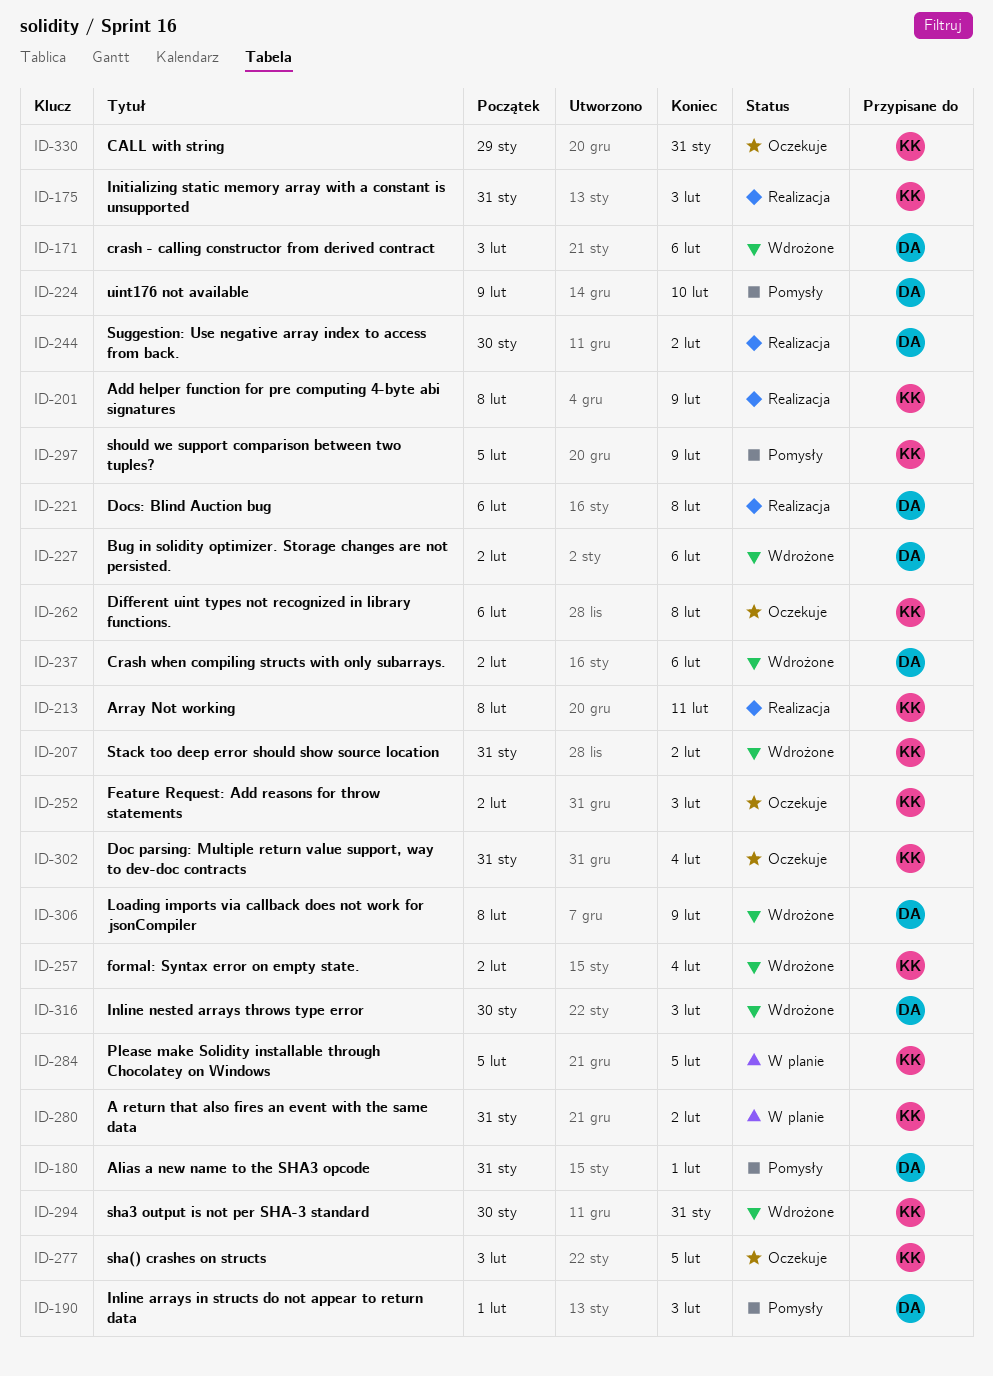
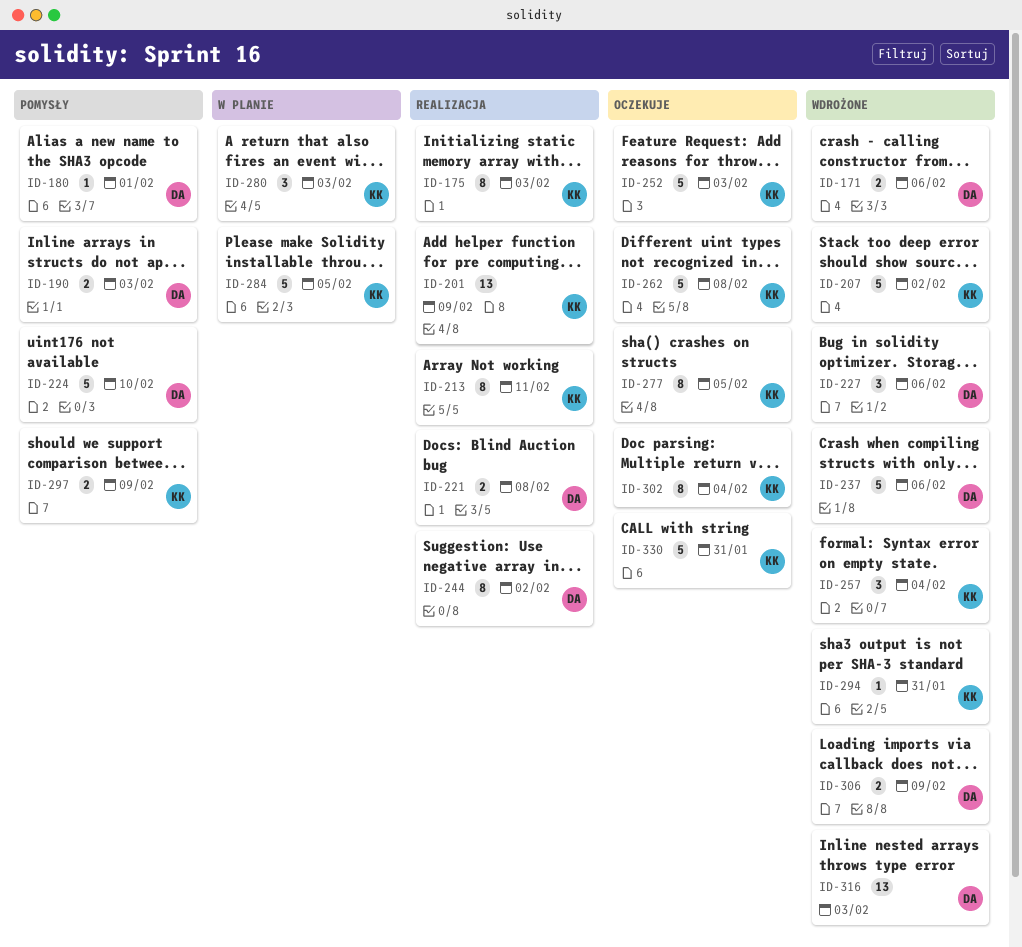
ID-280, due: Feb 2 -> Feb 3

